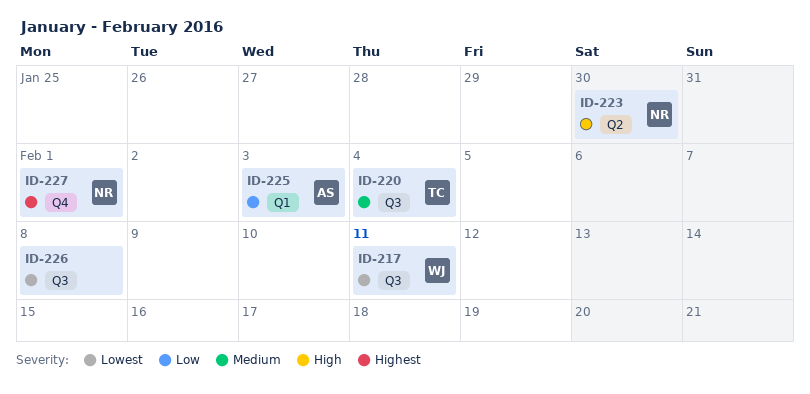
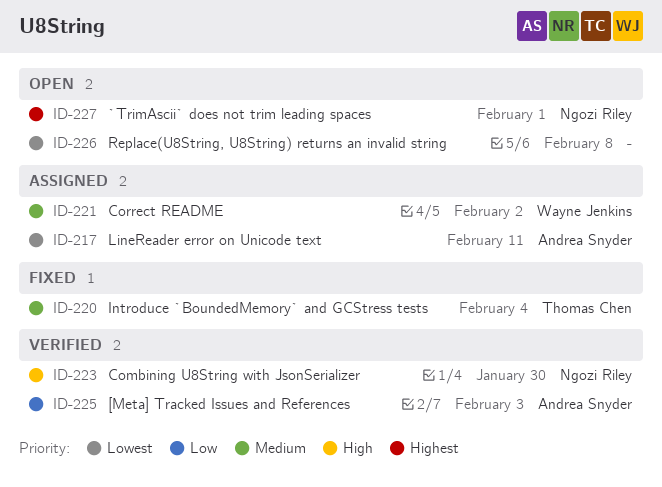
ID-217, owner: Wayne Jenkins -> Andrea Snyder
ID-221: none -> present

